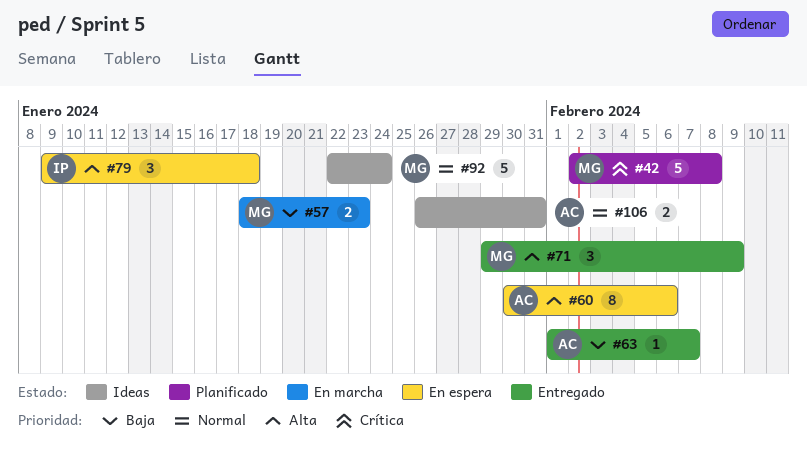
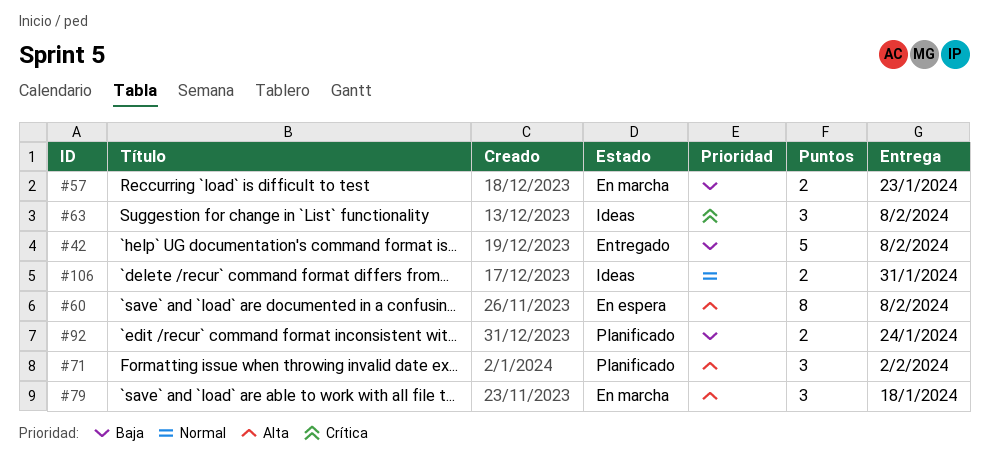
#42, status: Planificado -> Entregado
#42, priority: Crítica -> Baja
#60, due: Feb 6 -> Feb 8
#63, status: Entregado -> Ideas
#63, priority: Baja -> Crítica
#63, estimate: 1 -> 3
#63, due: Feb 7 -> Feb 8
#71, status: Entregado -> Planificado
#71, due: Feb 9 -> Feb 2
#79, status: En espera -> En marcha
#92, status: Ideas -> Planificado
#92, priority: Normal -> Baja
#92, estimate: 5 -> 2

